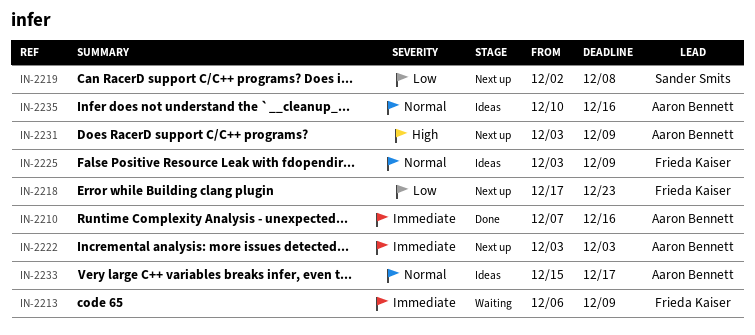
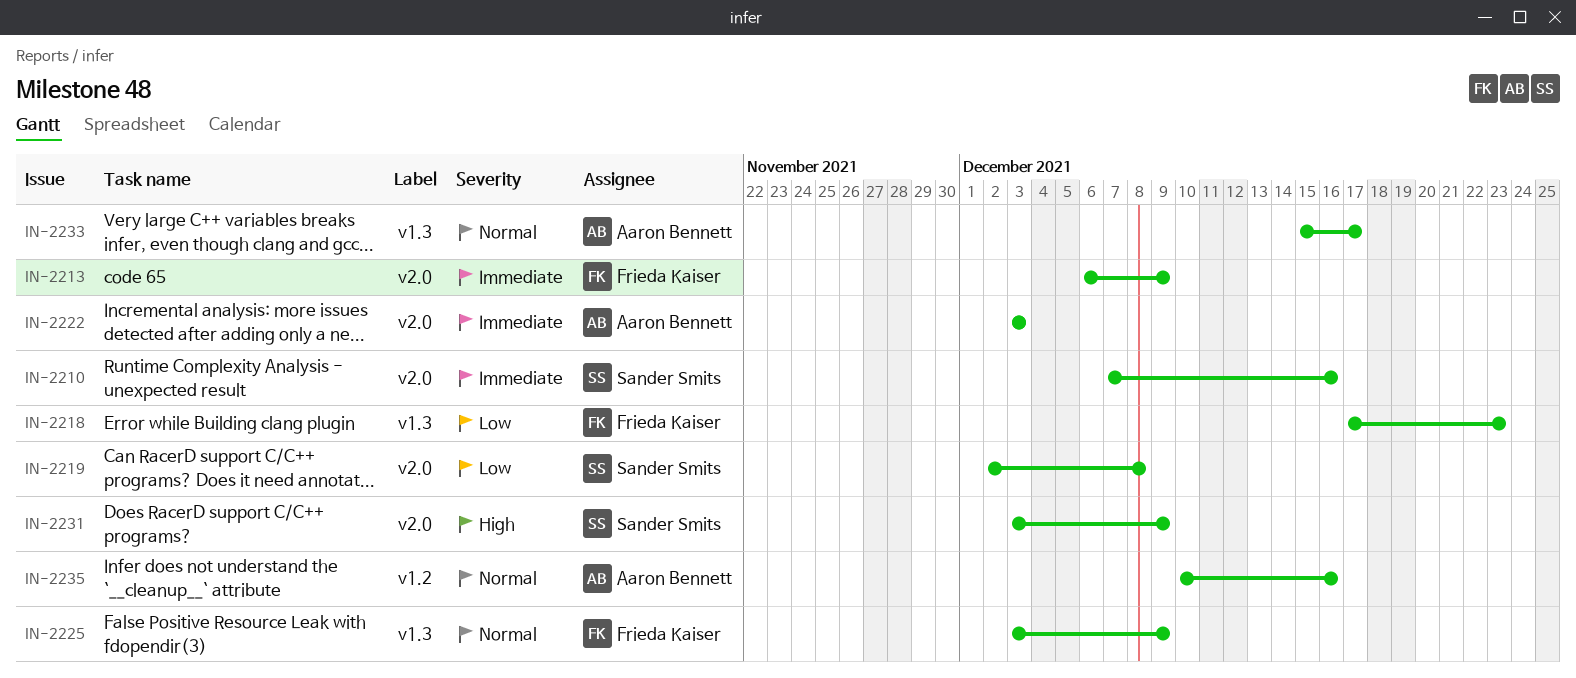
IN-2210, owner: Aaron Bennett -> Sander Smits
IN-2231, owner: Aaron Bennett -> Sander Smits

